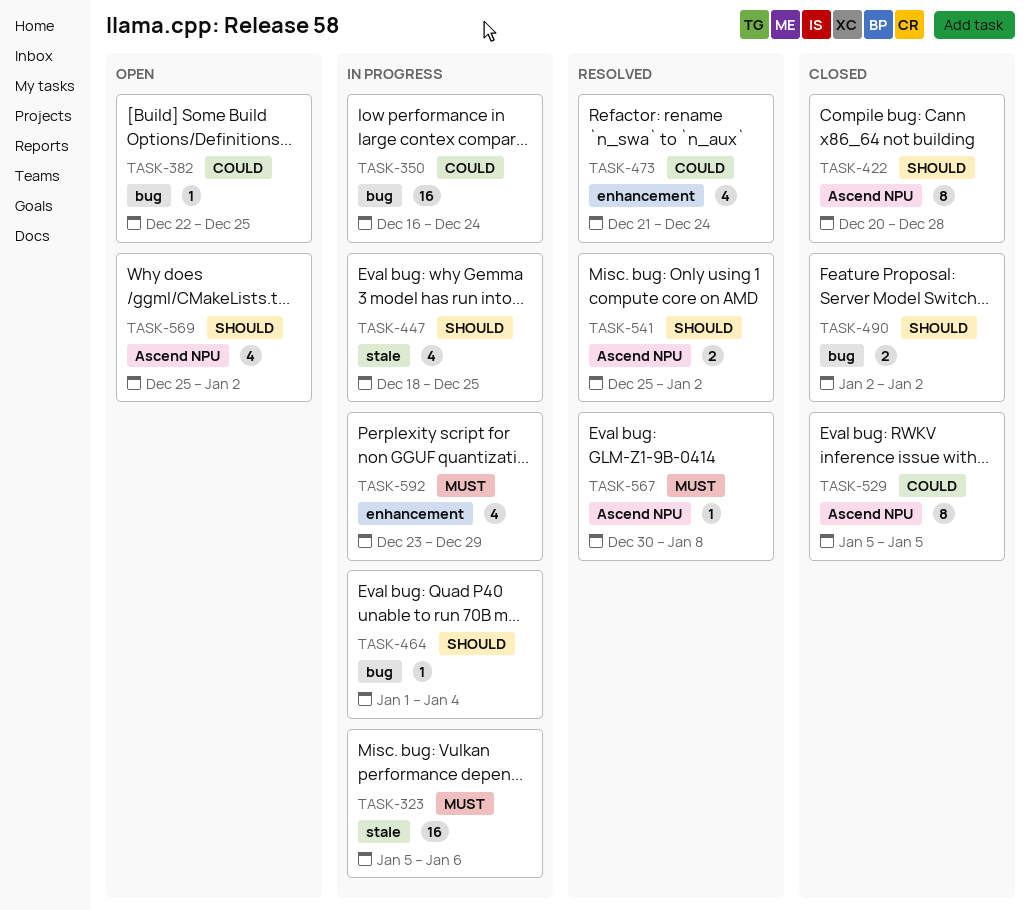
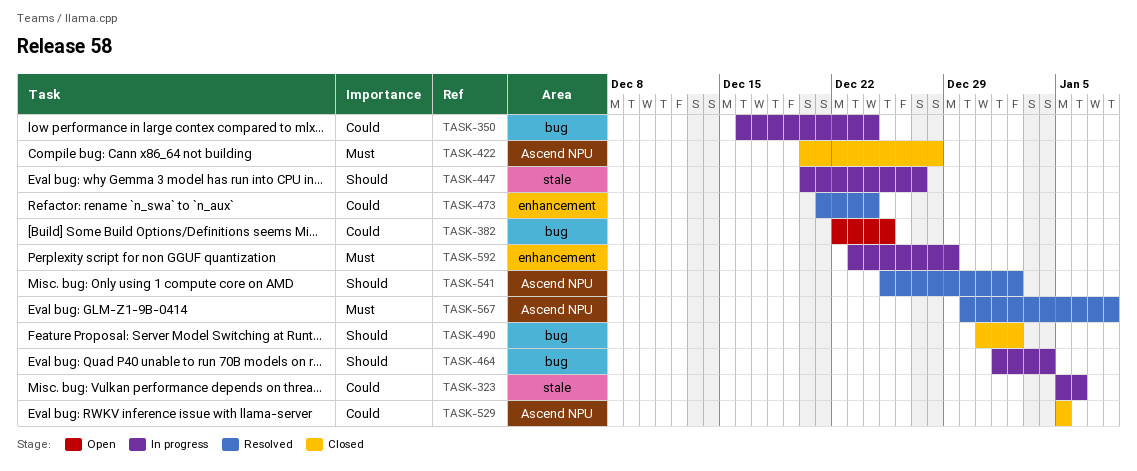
TASK-323, priority: Must -> Could
TASK-422, priority: Should -> Must
TASK-447, start: Dec 18 -> Dec 20
TASK-447, due: Dec 25 -> Dec 27
TASK-490, start: Jan 2 -> Dec 31
TASK-569: present -> none

